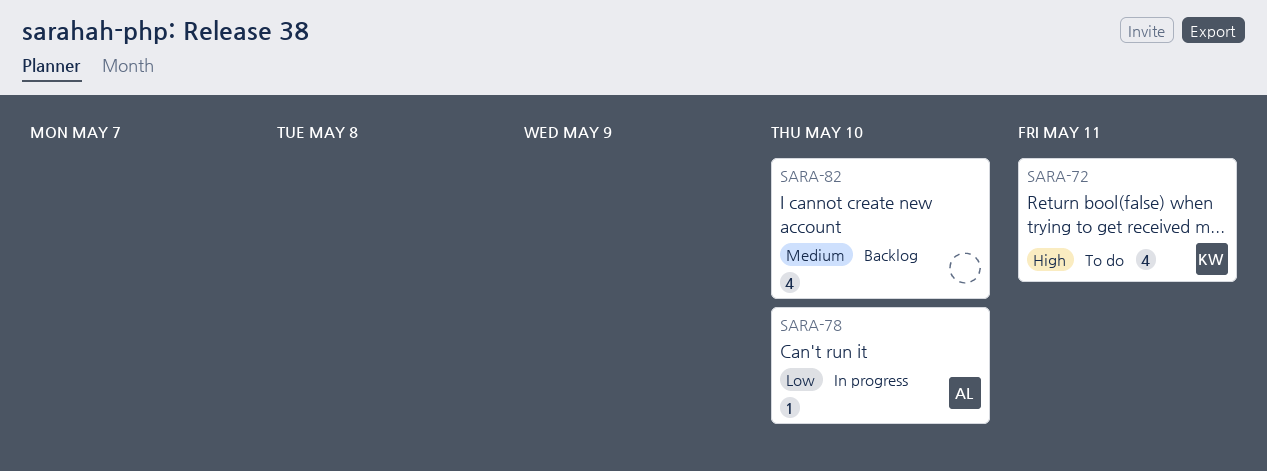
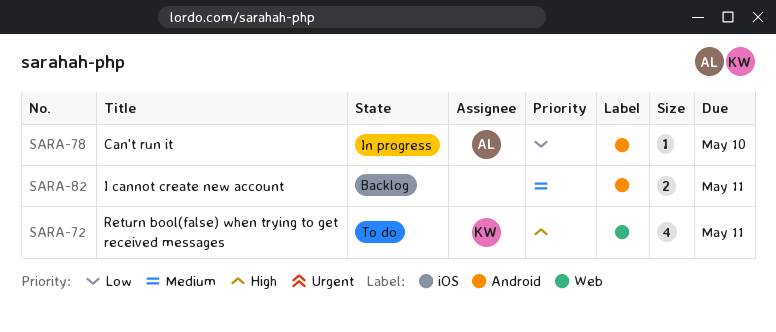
SARA-82, estimate: 4 -> 2
SARA-82, due: May 10 -> May 11

